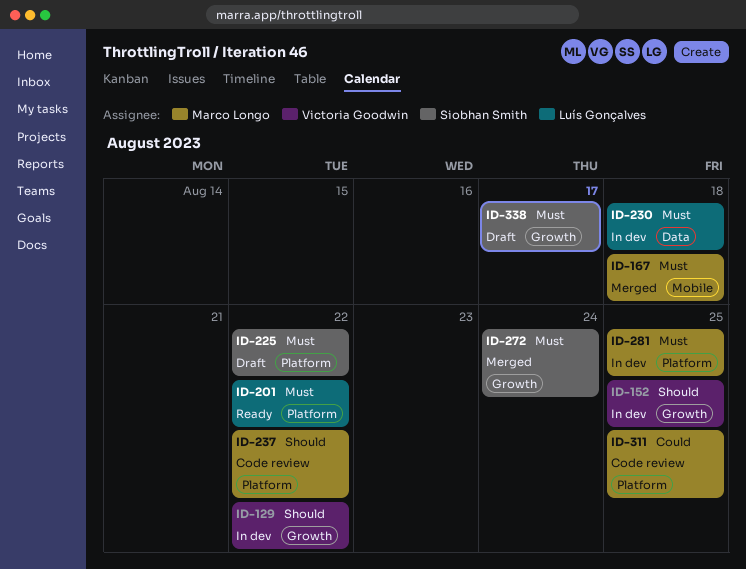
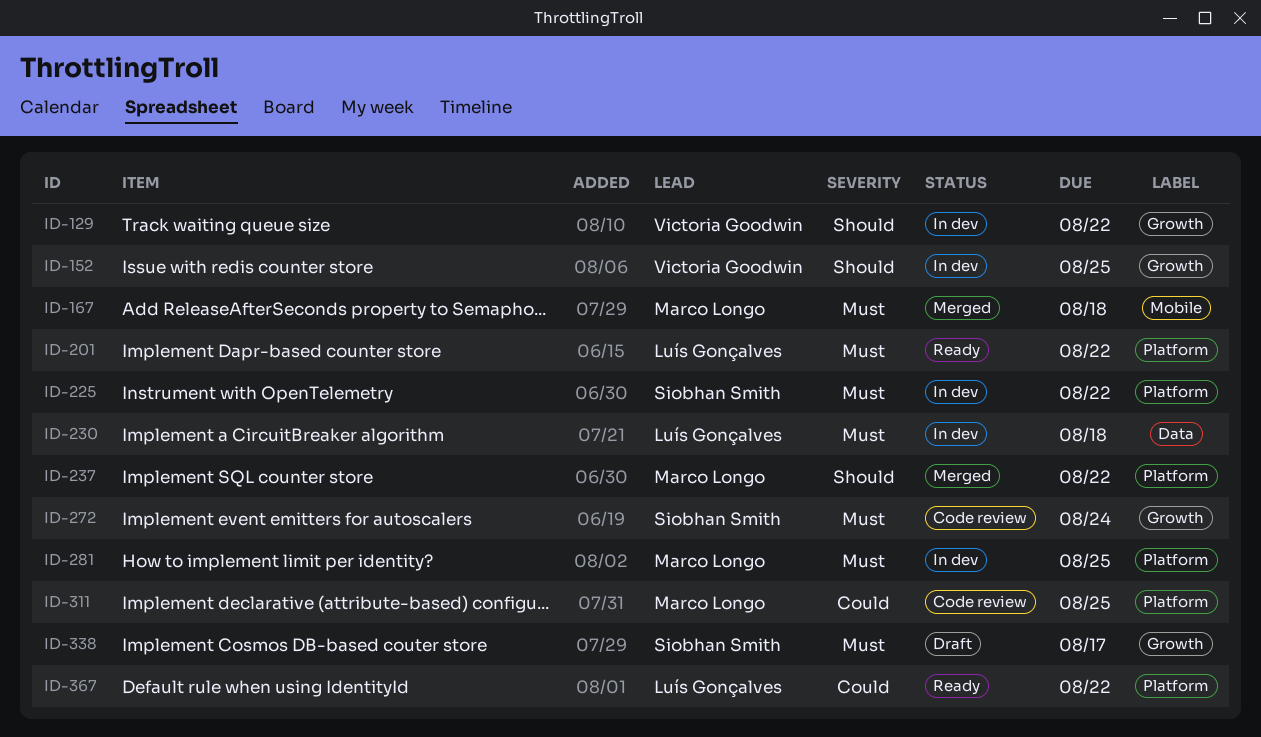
ID-225, status: Draft -> In dev
ID-237, status: Code review -> Merged
ID-272, status: Merged -> Code review
ID-367: none -> present

